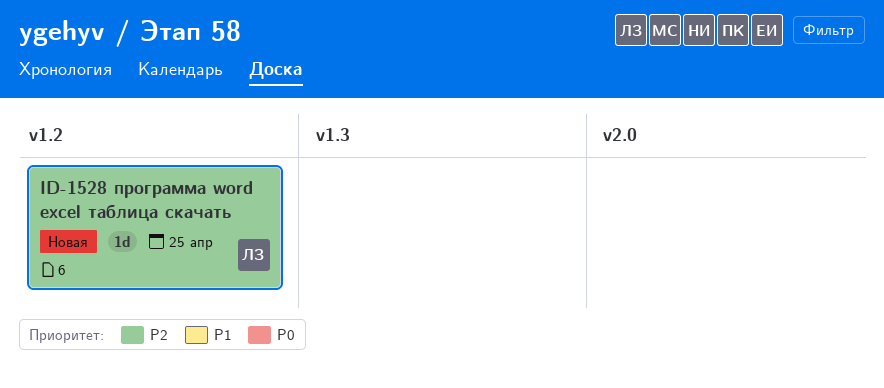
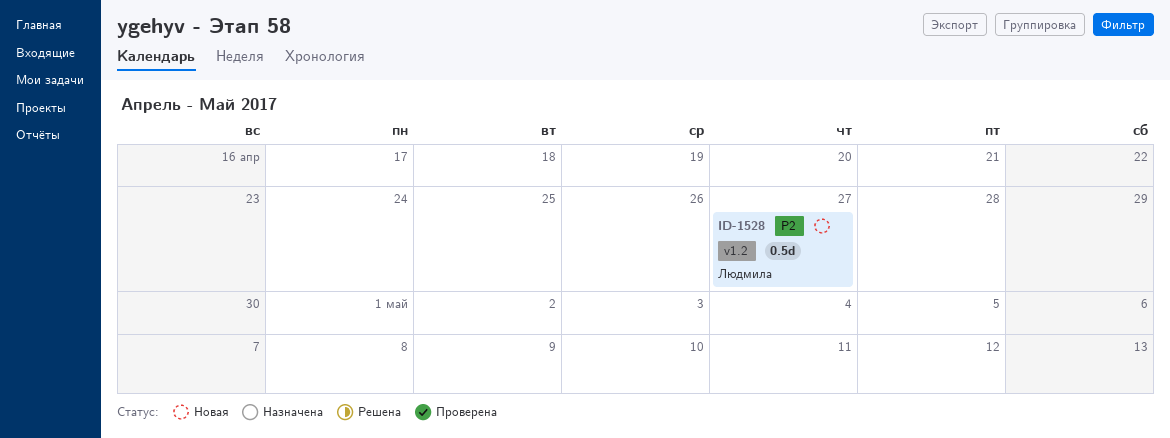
ID-1528, estimate: 1d -> 0.5d
ID-1528, due: Apr 25 -> Apr 27

